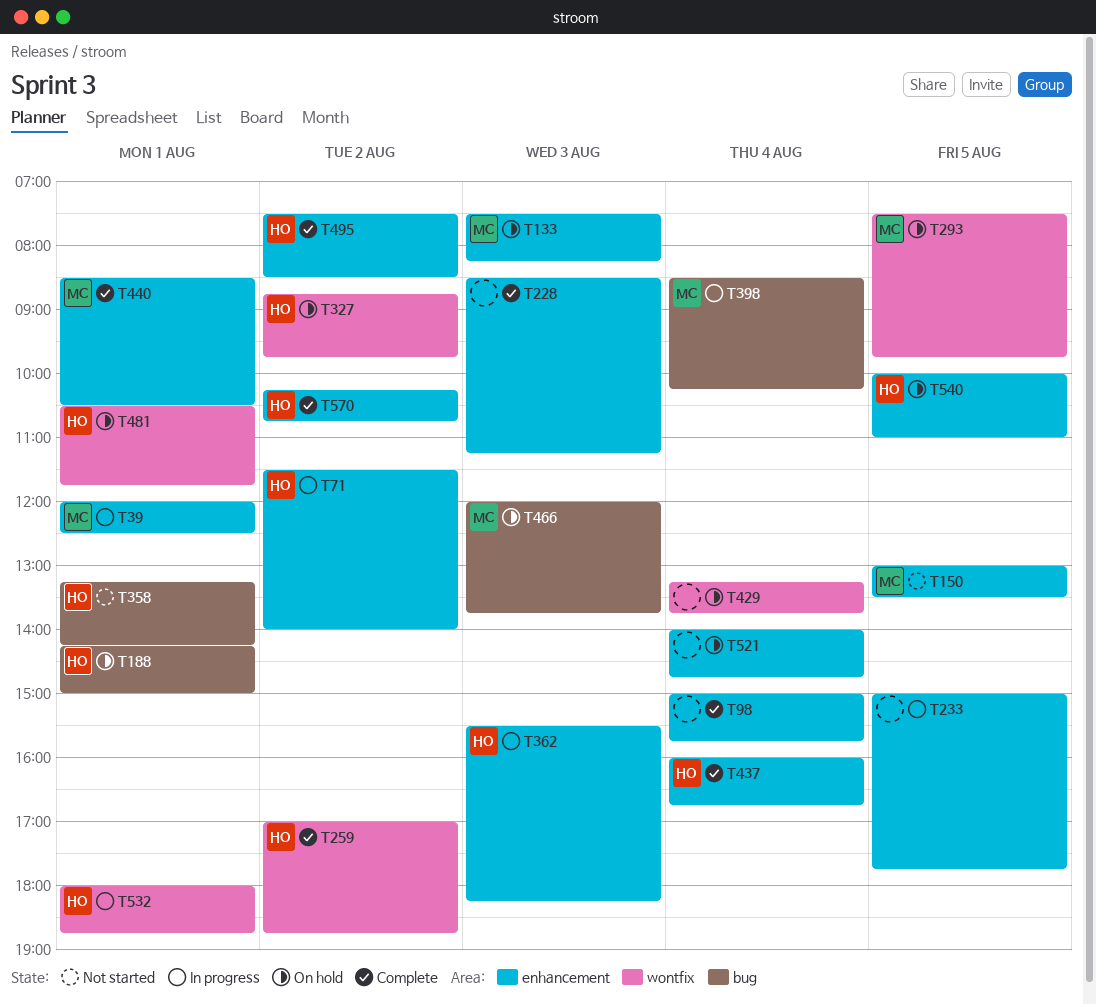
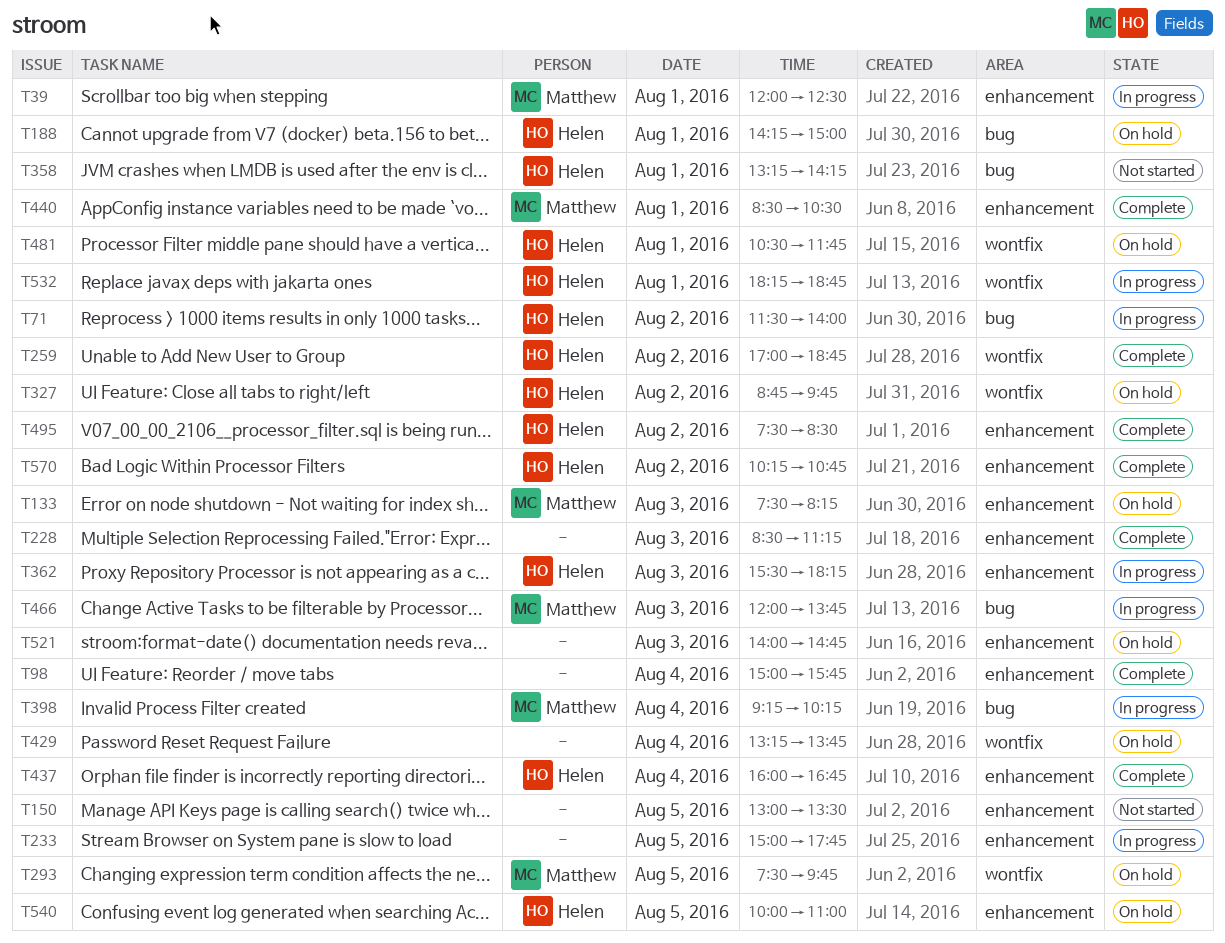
T71, label: enhancement -> bug
T150, owner: Matthew -> none
T398, begins: 08:30 -> 09:15
T466, status: On hold -> In progress
T521, day: Aug 4 -> Aug 3
T532, begins: 18:00 -> 18:15

